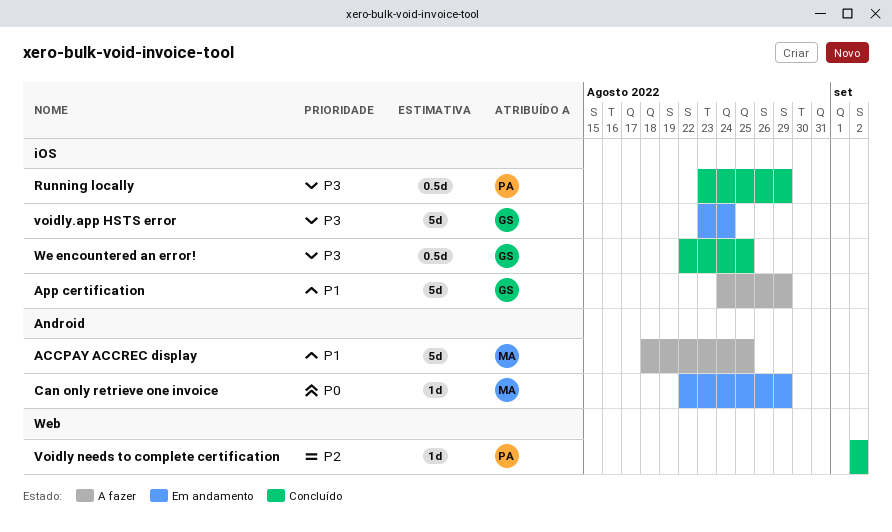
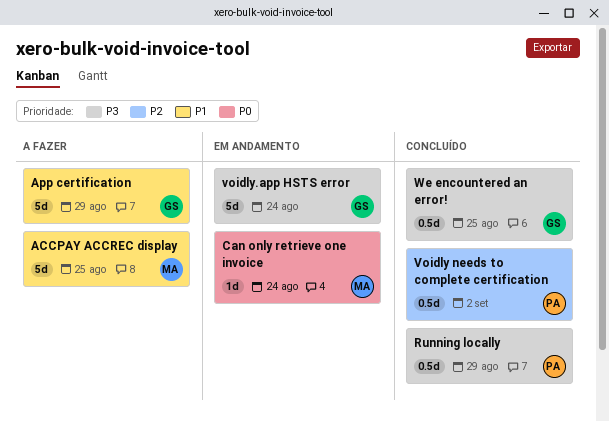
Can only retrieve one invoice, due: Aug 29 -> Aug 24
Voidly needs to complete certification, estimate: 1d -> 0.5d

